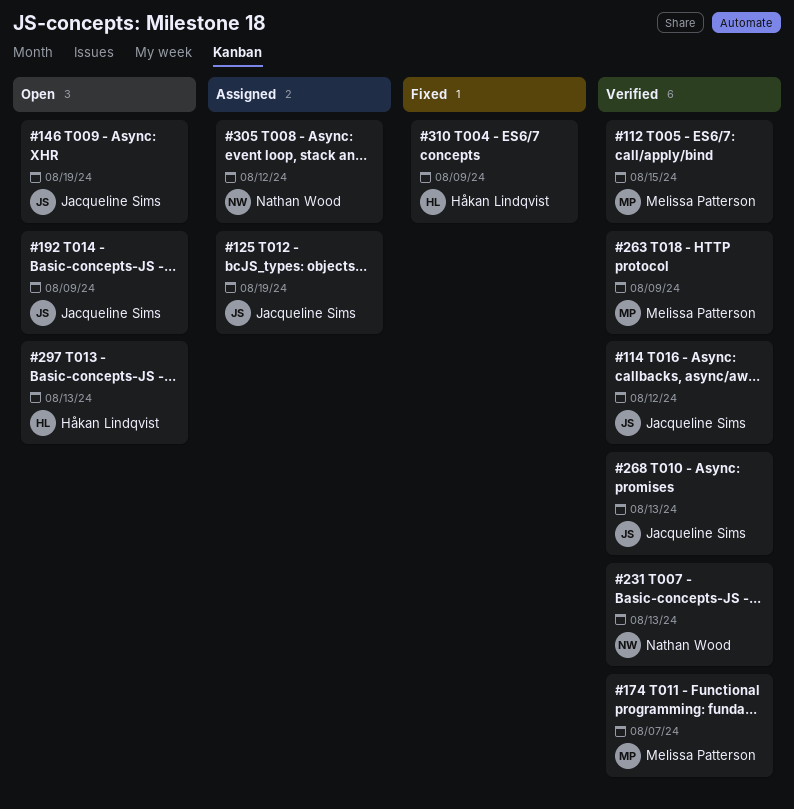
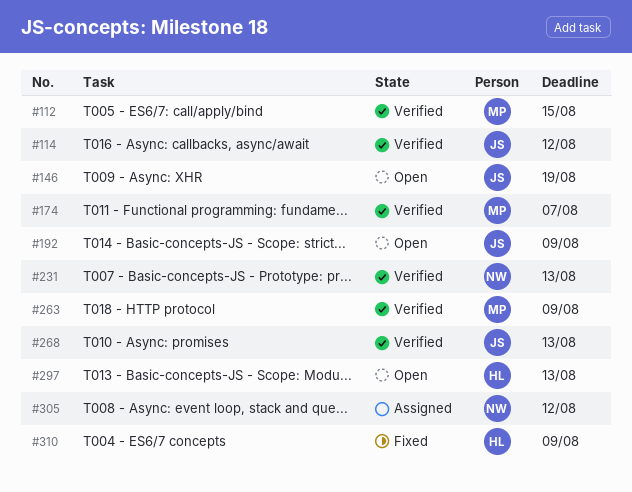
#125: present -> none

